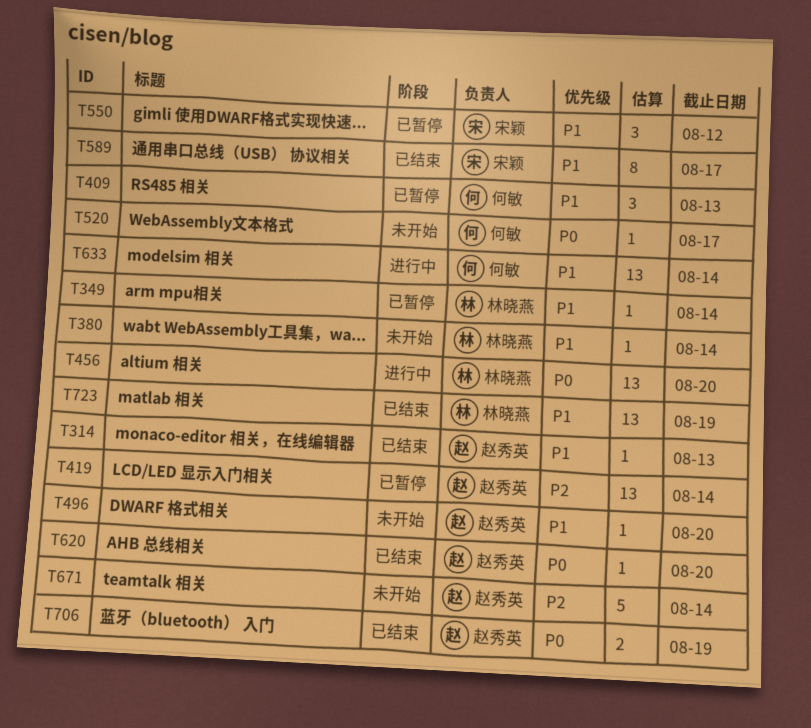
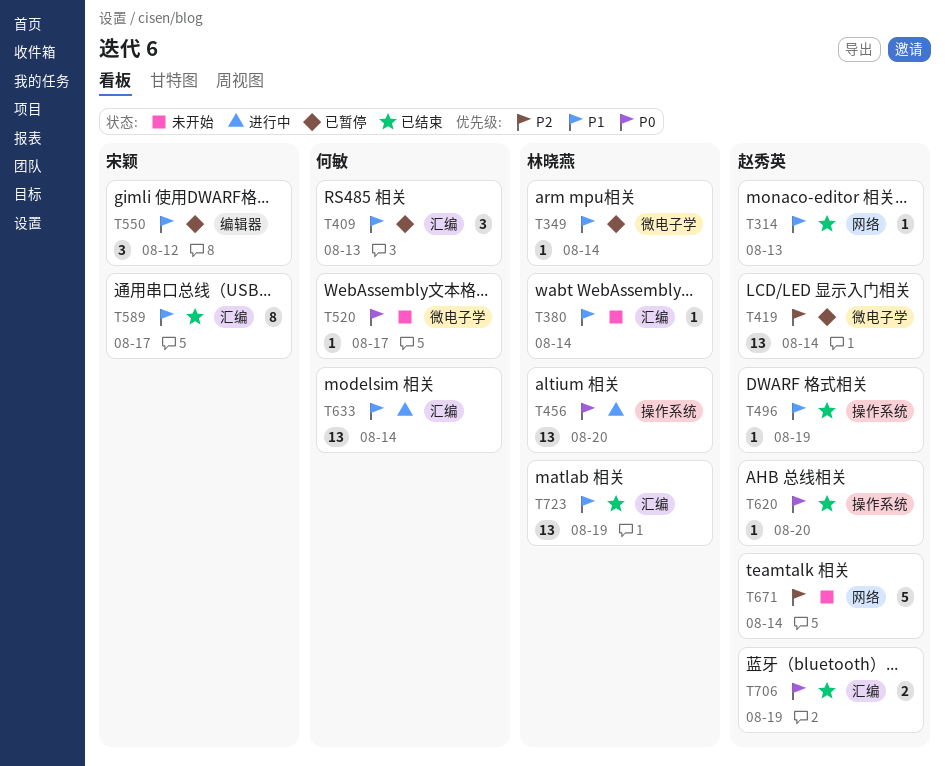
T496, status: 未开始 -> 已结束
T496, due: Aug 20 -> Aug 19

